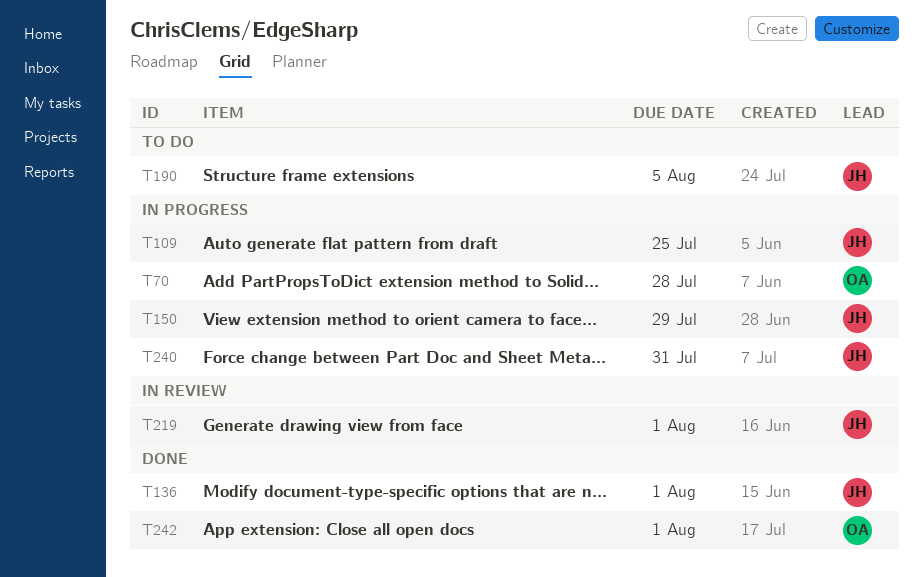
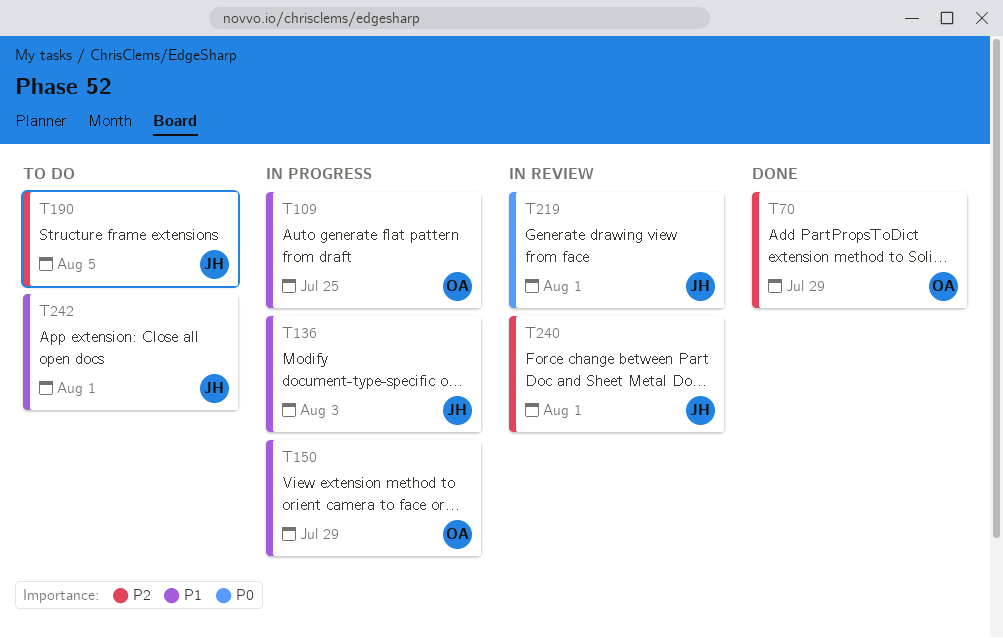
T70, status: In progress -> Done
T70, due: Jul 28 -> Jul 29
T109, owner: JH -> OA
T136, status: Done -> In progress
T136, due: Aug 1 -> Aug 3
T150, owner: JH -> OA
T240, status: In progress -> In review
T240, due: Jul 31 -> Aug 1
T242, status: Done -> To do
T242, owner: OA -> JH

